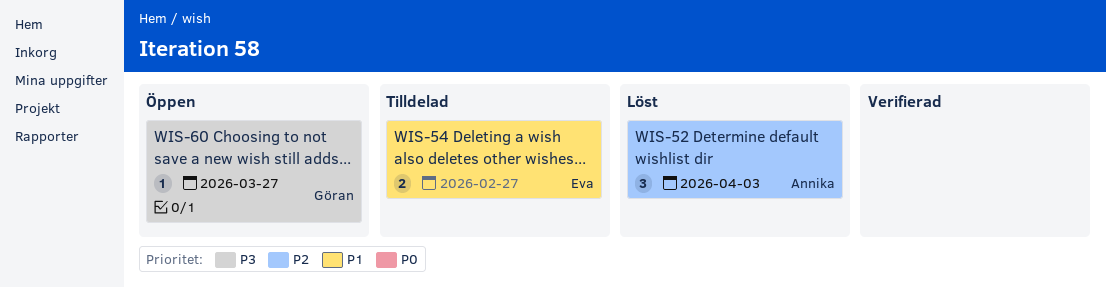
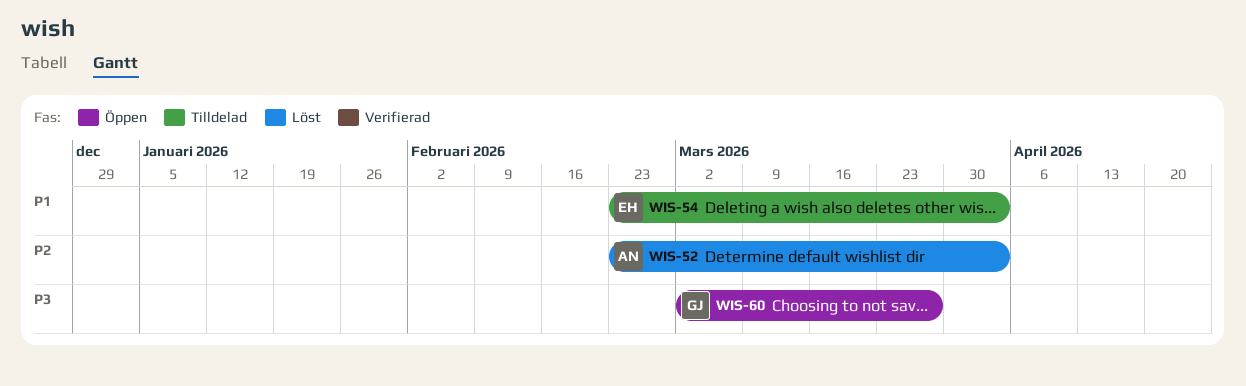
WIS-54, due: Feb 27 -> Apr 3

